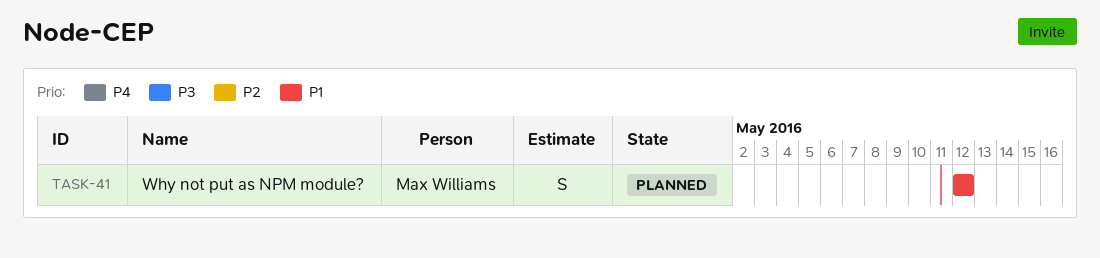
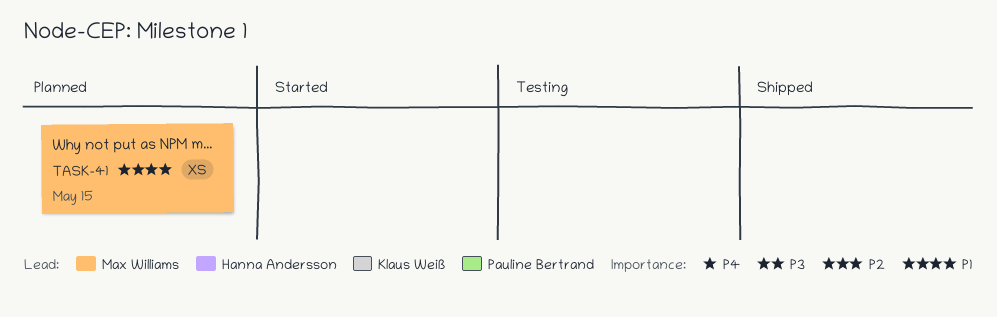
TASK-41, estimate: S -> XS
TASK-41, due: May 12 -> May 15

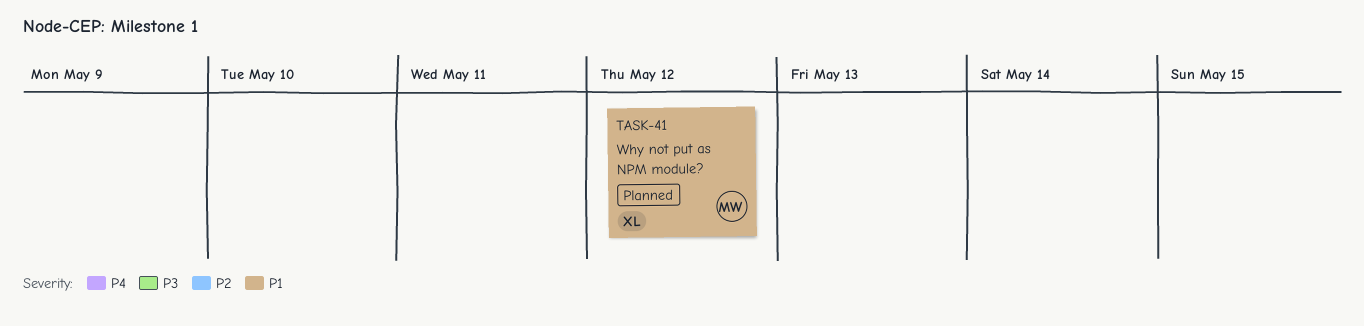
TASK-41, estimate: XS -> XL
TASK-41, due: May 15 -> May 12

